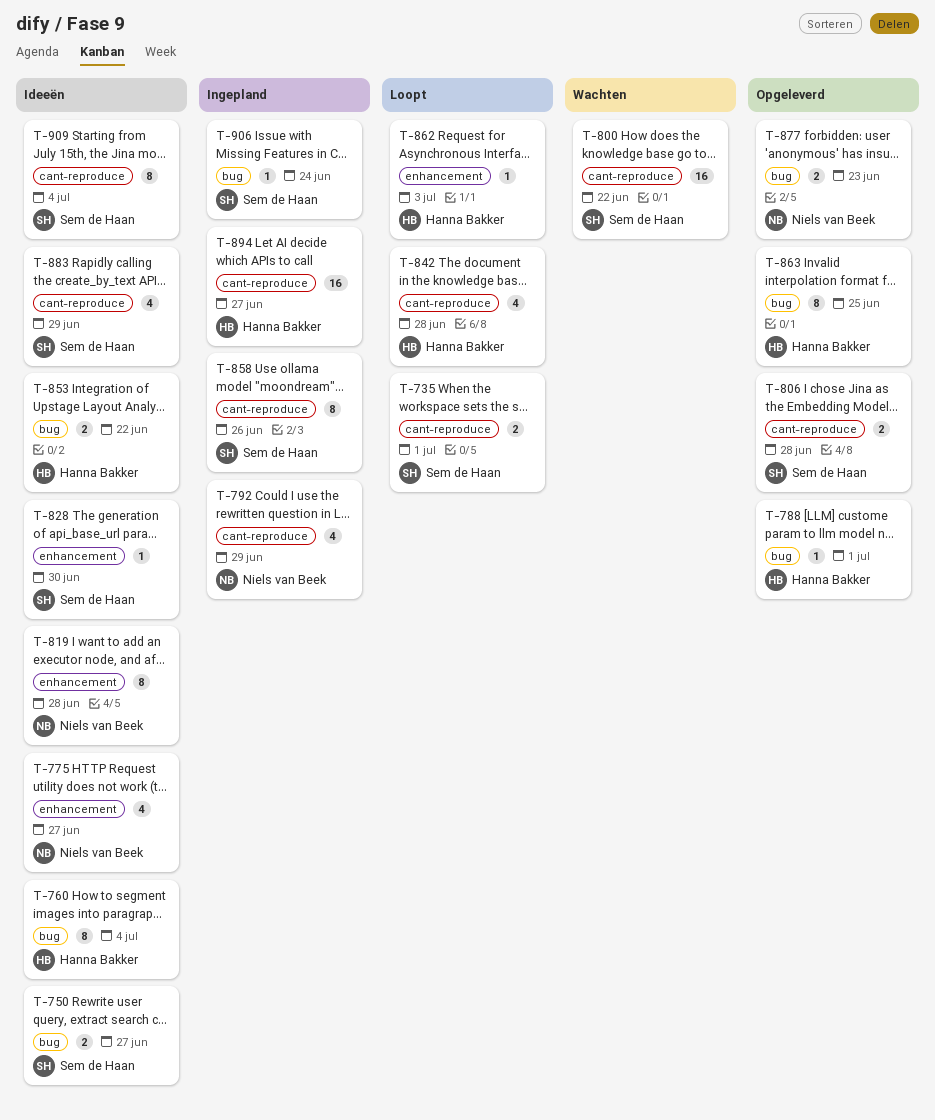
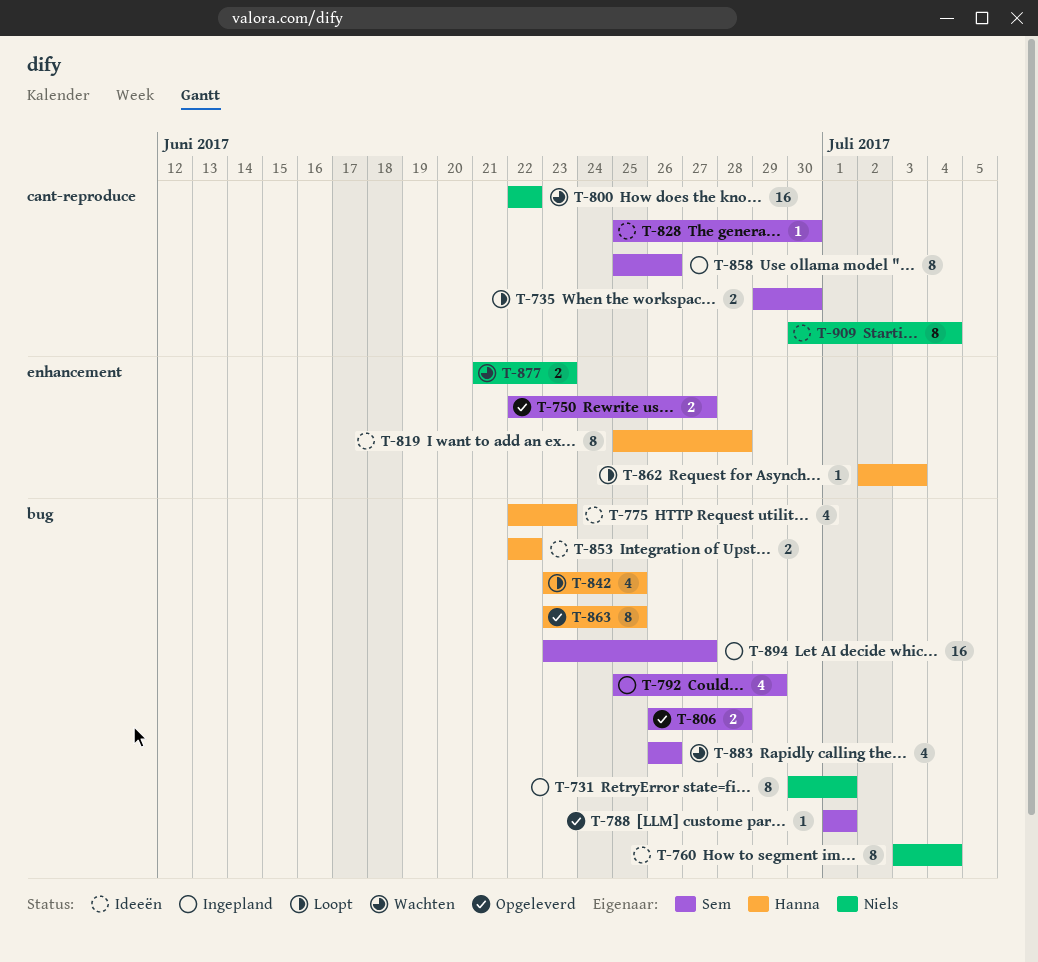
T-731: none -> present
T-735, due: Jul 1 -> Jun 30
T-750, status: Ideeën -> Opgeleverd
T-750, label: bug -> enhancement
T-760, owner: Hanna Bakker -> Niels van Beek
T-775, owner: Niels van Beek -> Hanna Bakker
T-775, label: enhancement -> bug
T-775, due: Jun 27 -> Jun 23
T-788, owner: Hanna Bakker -> Sem de Haan
T-792, owner: Niels van Beek -> Sem de Haan
T-792, label: cant-reproduce -> bug
T-800, owner: Sem de Haan -> Niels van Beek
T-806, label: cant-reproduce -> bug
T-819, owner: Niels van Beek -> Hanna Bakker
T-828, label: enhancement -> cant-reproduce
T-842, label: cant-reproduce -> bug
T-842, due: Jun 28 -> Jun 25
T-877, status: Opgeleverd -> Wachten
T-877, label: bug -> enhancement
T-883, status: Ideeën -> Wachten
T-883, label: cant-reproduce -> bug
T-883, due: Jun 29 -> Jun 26
T-894, owner: Hanna Bakker -> Sem de Haan
T-894, label: cant-reproduce -> bug
T-906: present -> none
T-909, owner: Sem de Haan -> Niels van Beek

